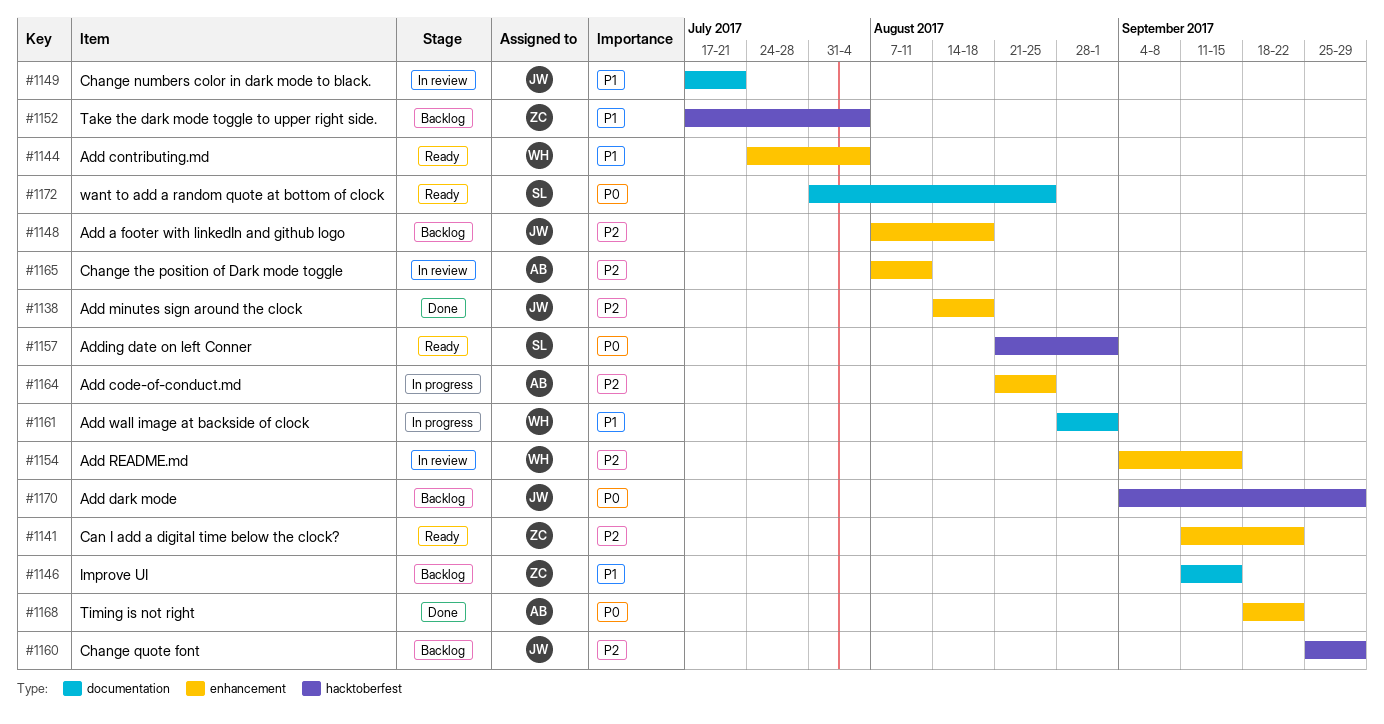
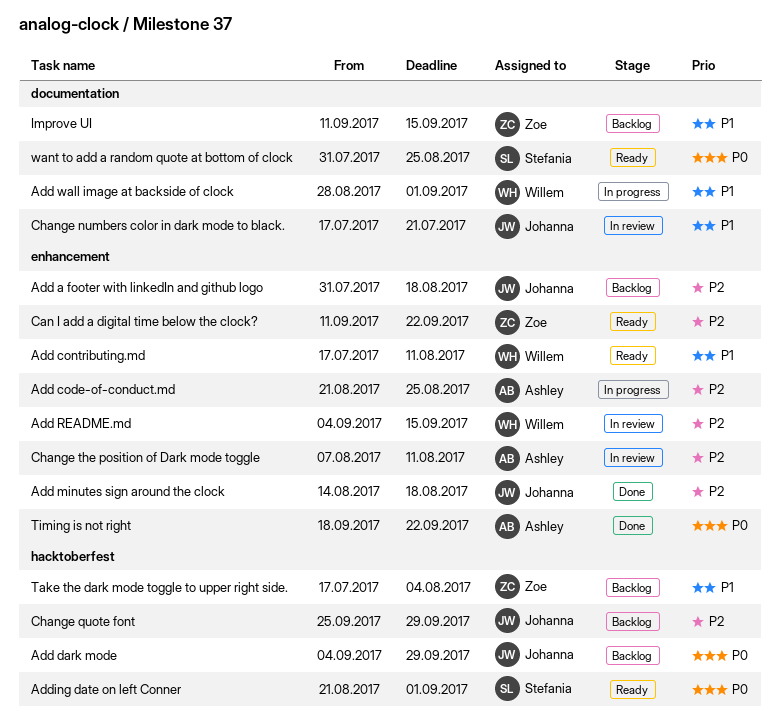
Add a footer with linkedIn and github logo, start: Aug 7 -> Jul 31
Add contributing.md, start: Jul 24 -> Jul 17
Add contributing.md, due: Aug 4 -> Aug 11

